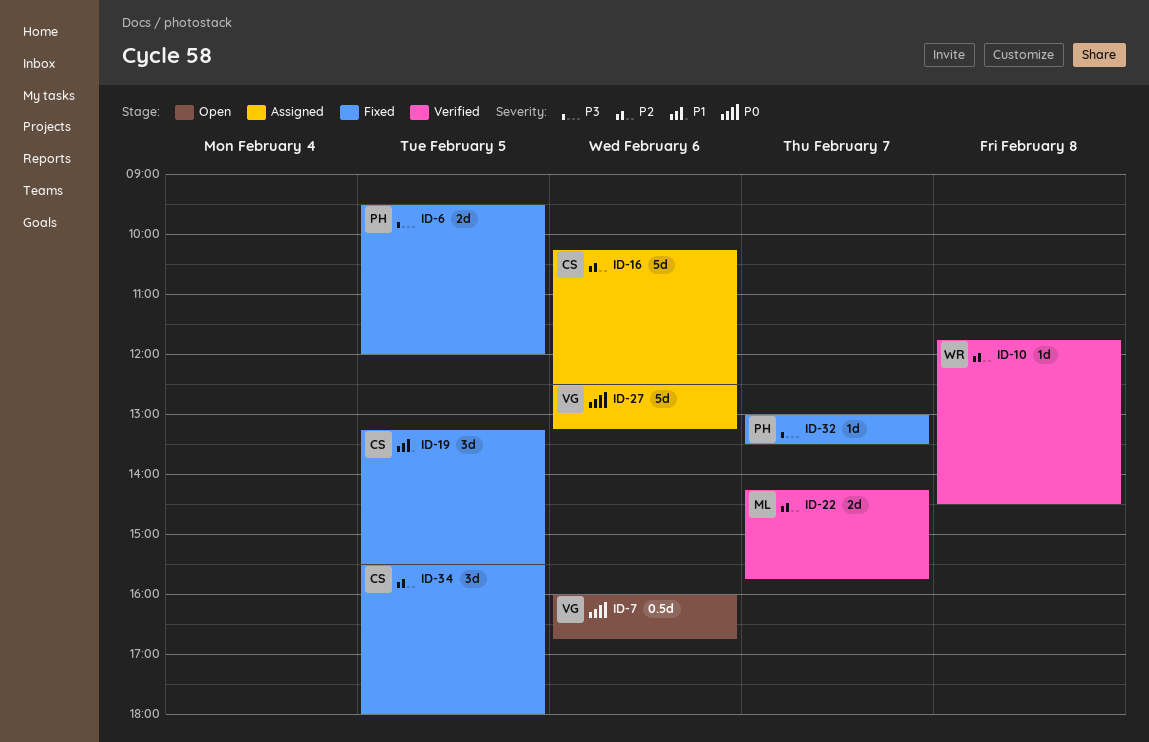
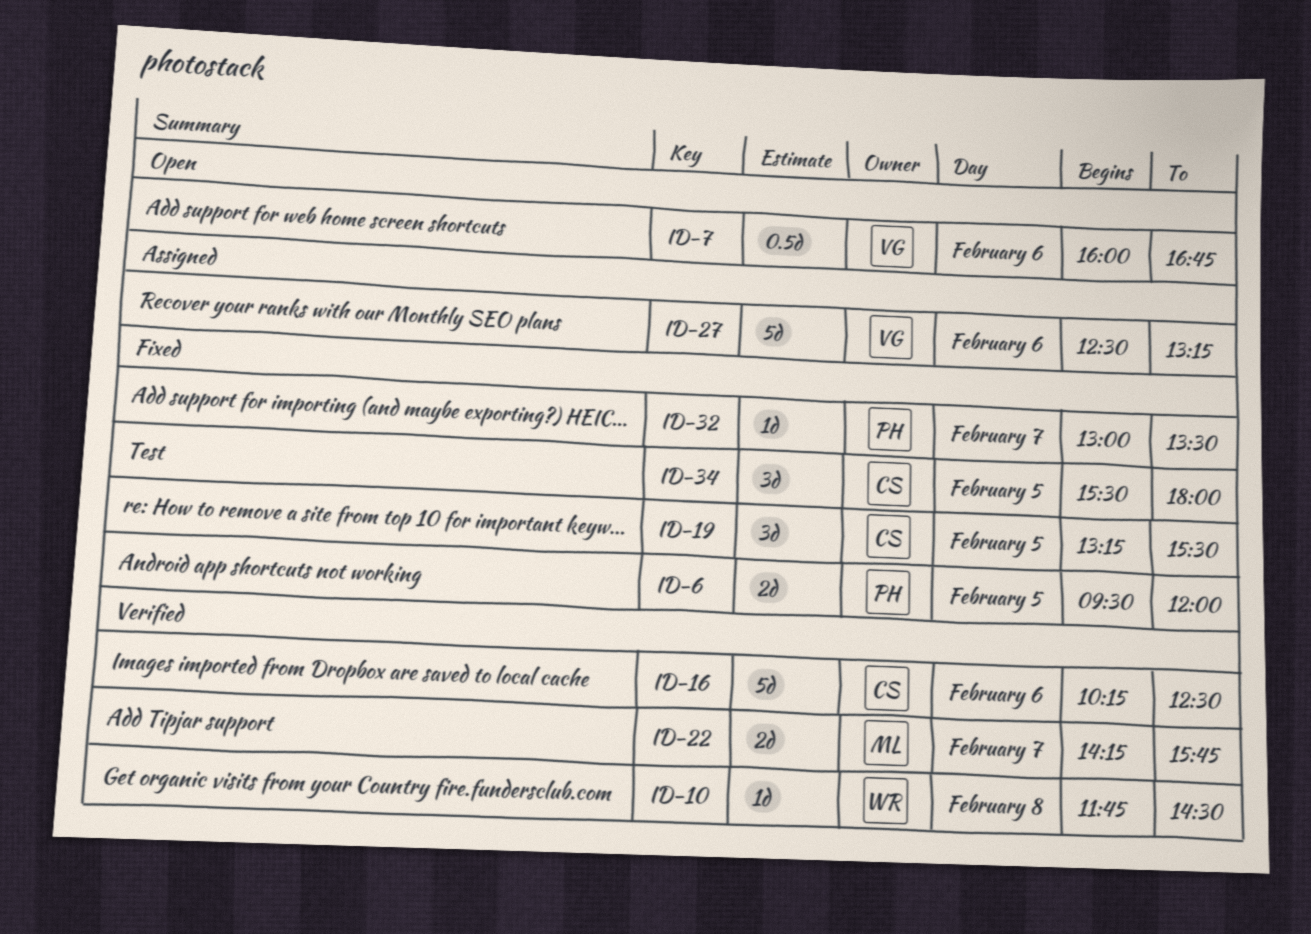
ID-16, status: Assigned -> Verified

